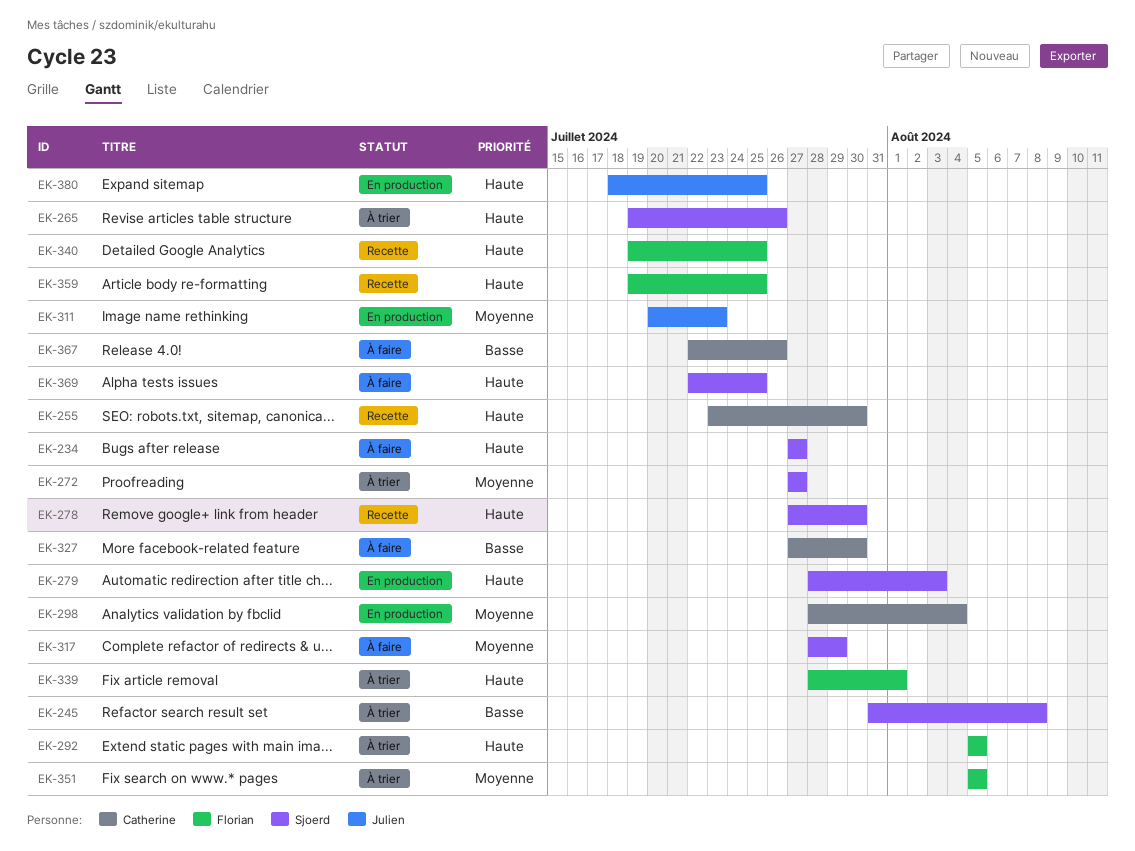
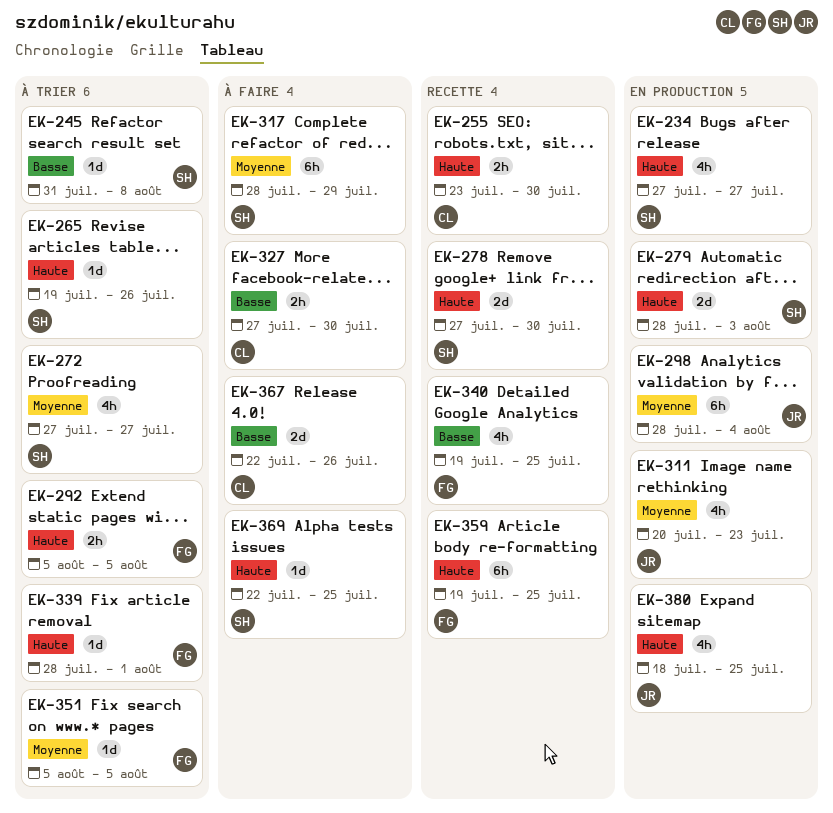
EK-234, status: À faire -> En production
EK-298, owner: Catherine -> Julien
EK-340, priority: Haute -> Basse

